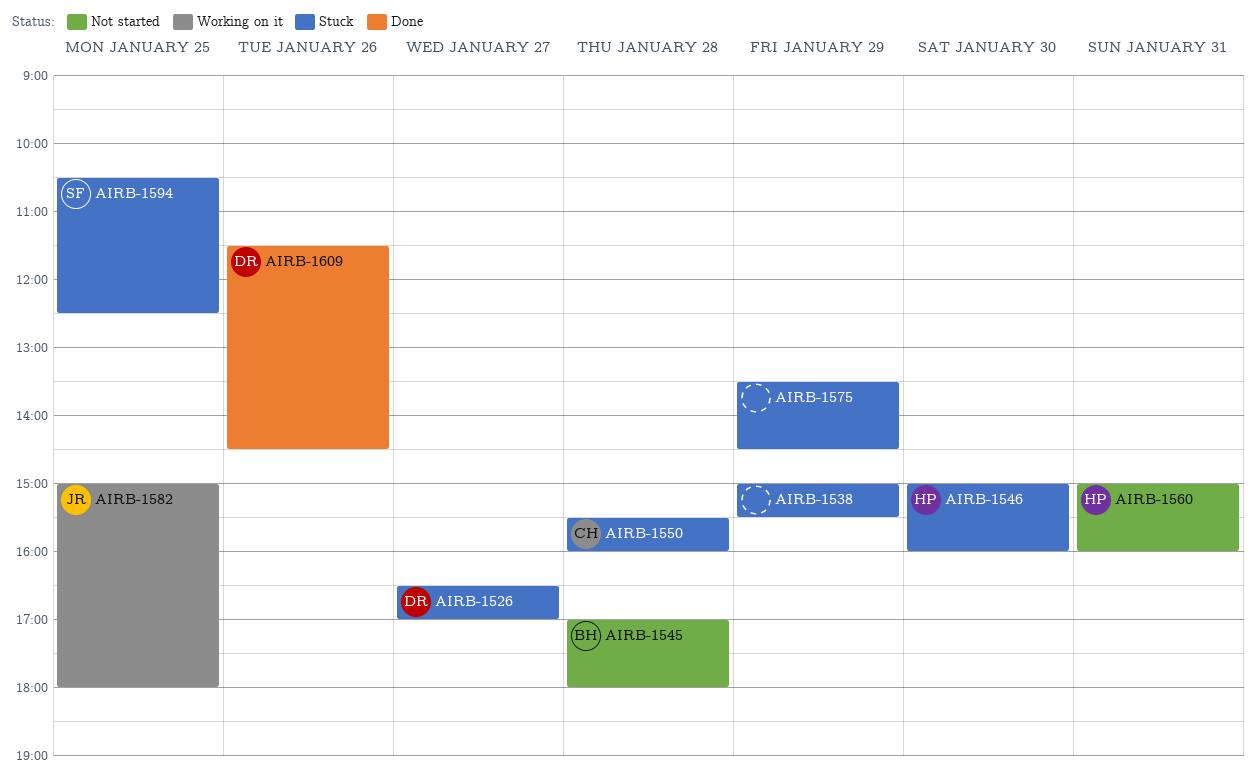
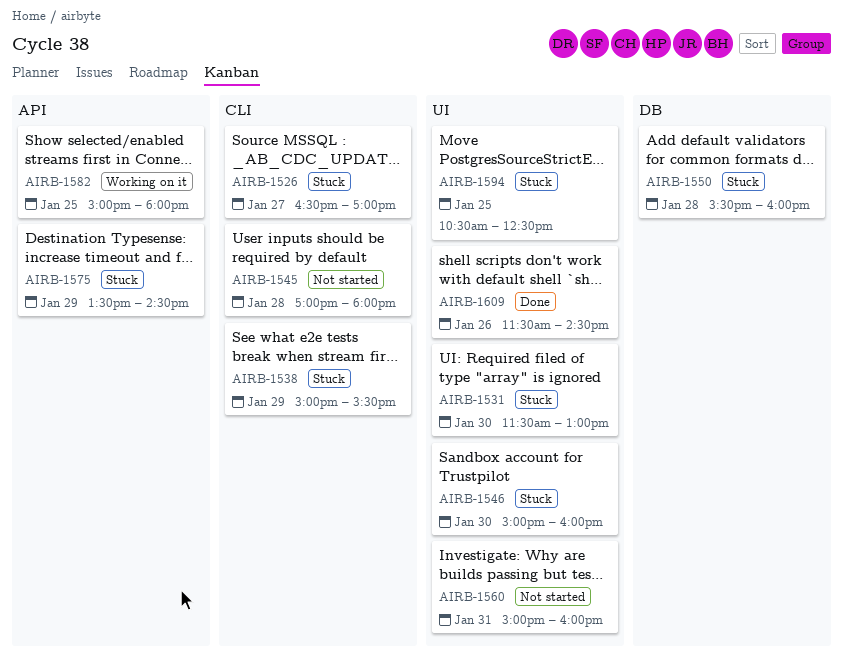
AIRB-1531: none -> present

